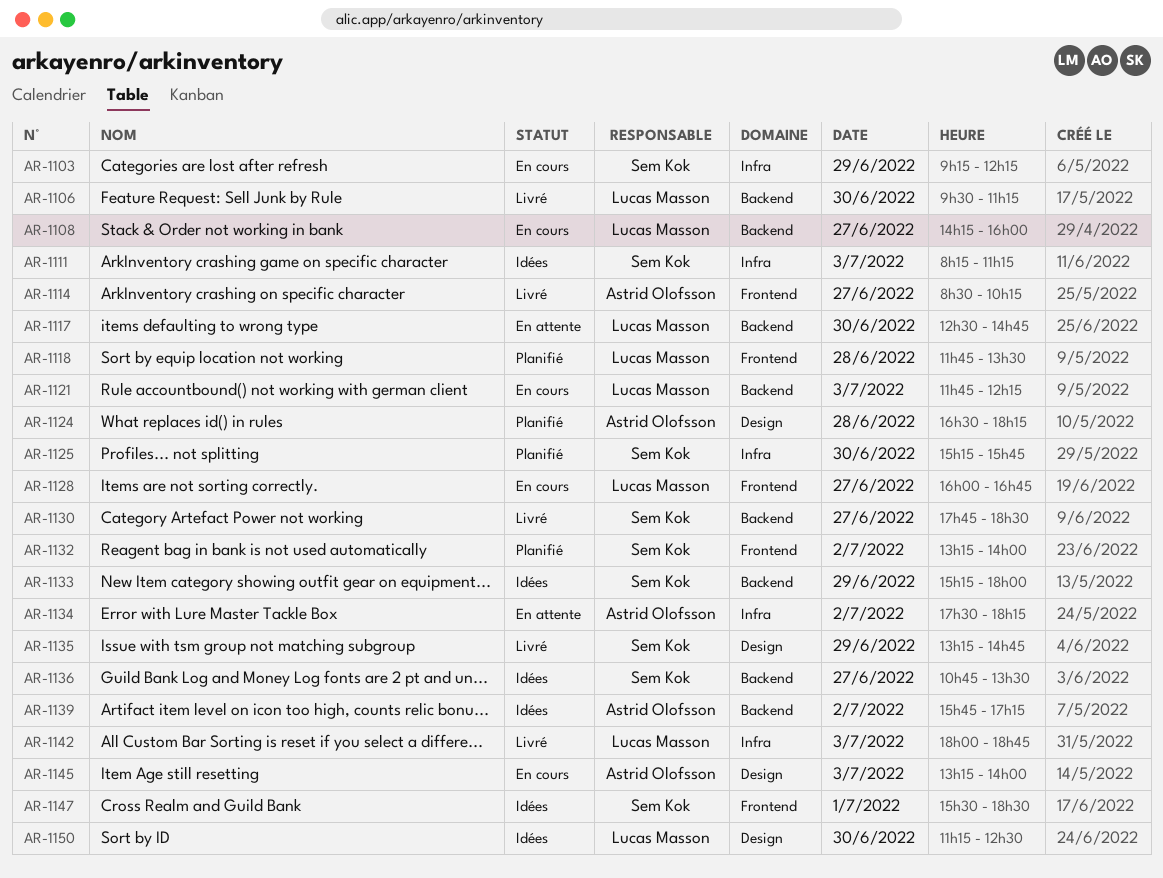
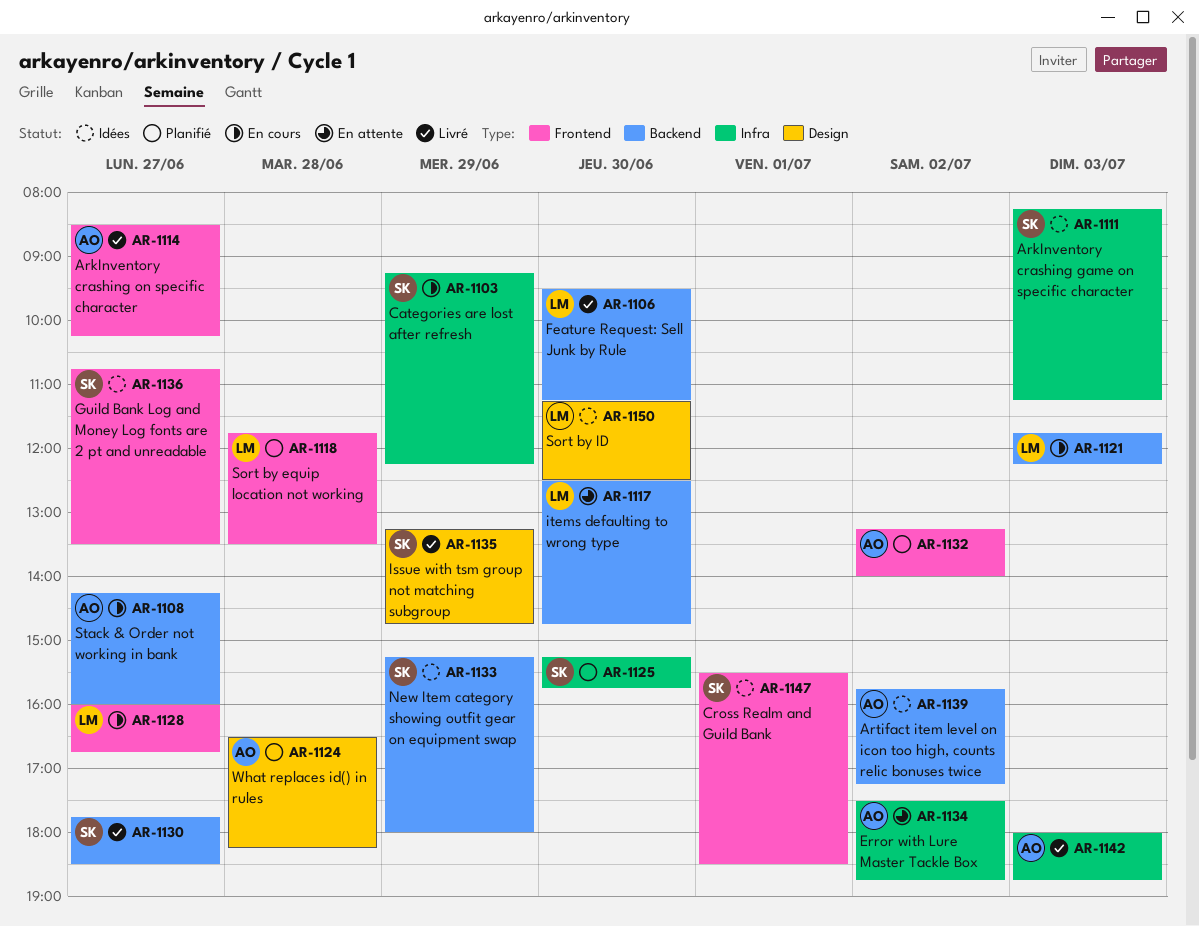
AR-1108, owner: Lucas Masson -> Astrid Olofsson
AR-1132, owner: Sem Kok -> Astrid Olofsson
AR-1134, ends: 18:15 -> 18:45
AR-1136, label: Backend -> Frontend
AR-1142, owner: Lucas Masson -> Astrid Olofsson
AR-1145: present -> none

